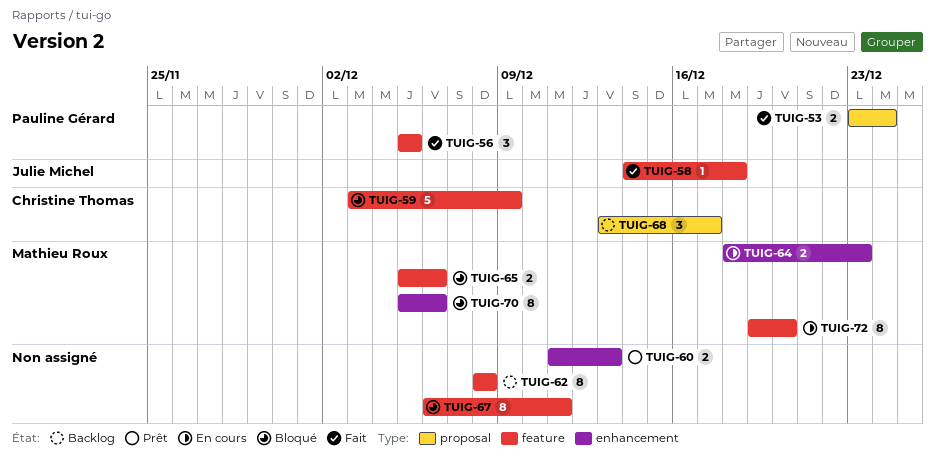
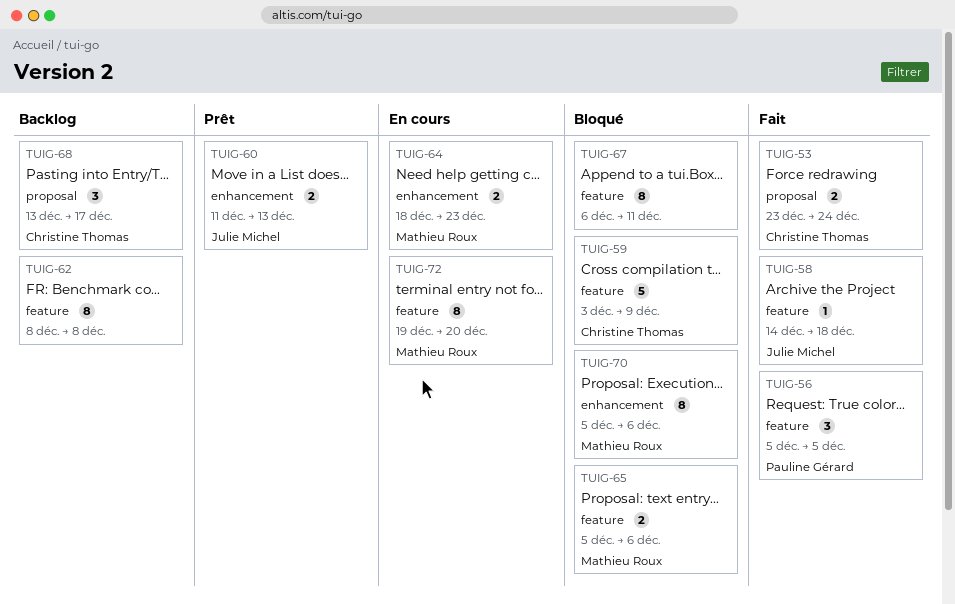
TUIG-53, owner: Pauline Gérard -> Christine Thomas
TUIG-60, owner: none -> Julie Michel

